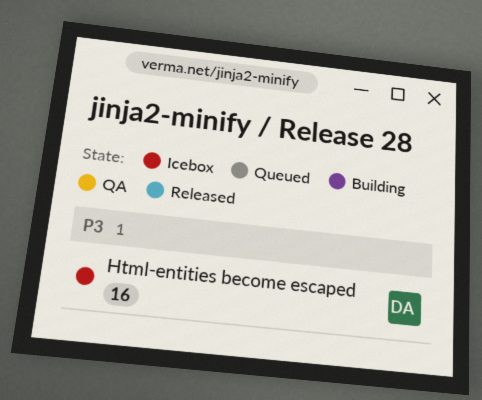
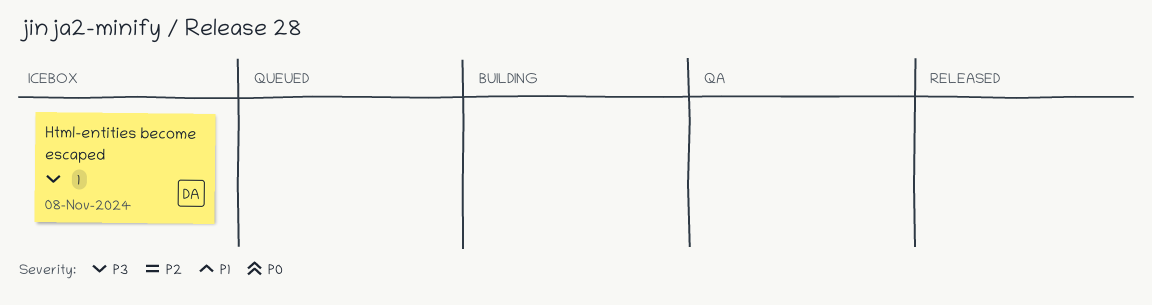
Html-entities become escaped, estimate: 16 -> 1

